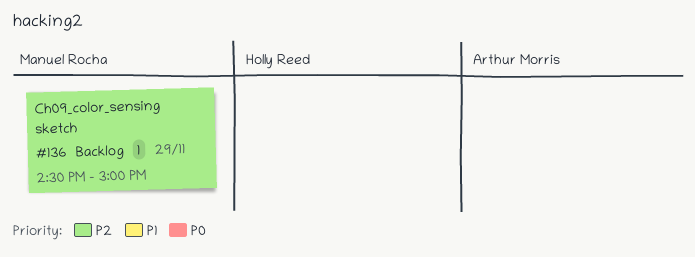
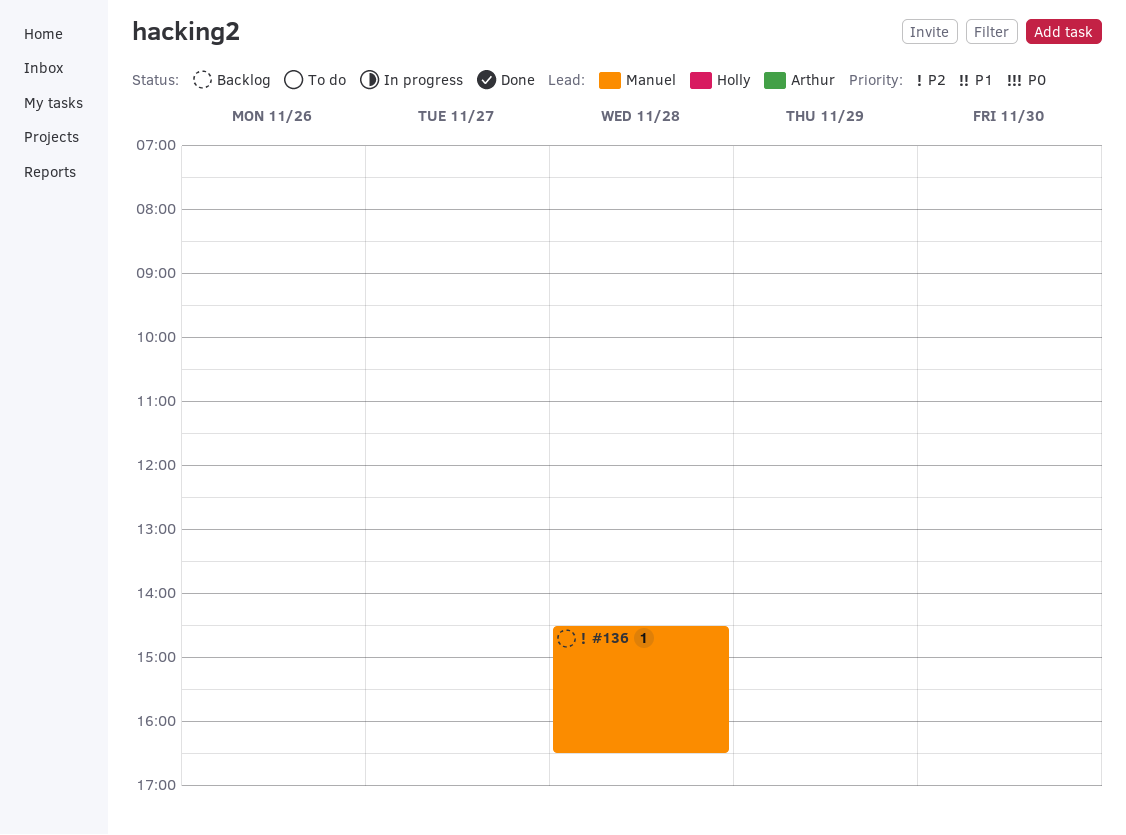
#136, day: Nov 29 -> Nov 28
#136, ends: 15:00 -> 16:30

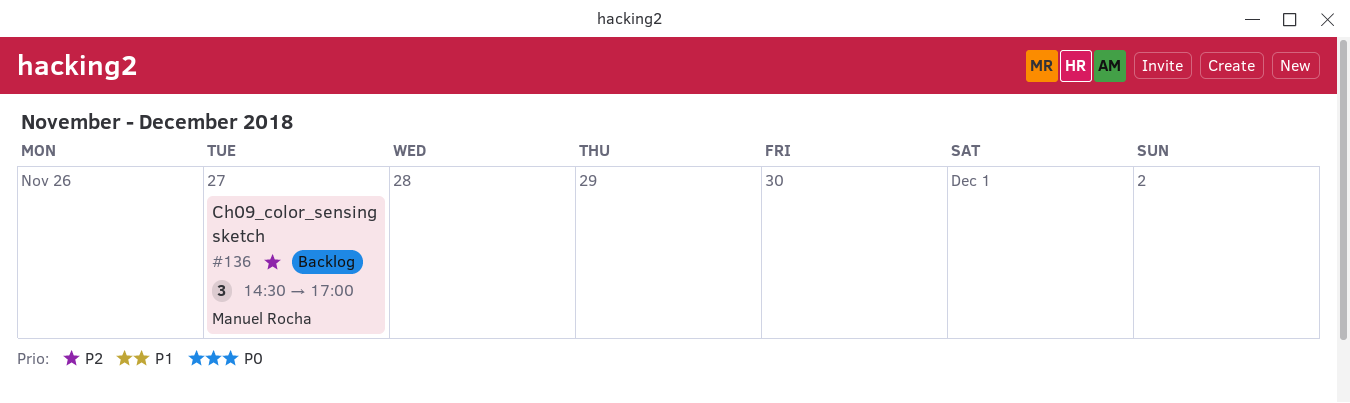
#136, estimate: 1 -> 3
#136, day: Nov 28 -> Nov 27
#136, ends: 16:30 -> 17:00

